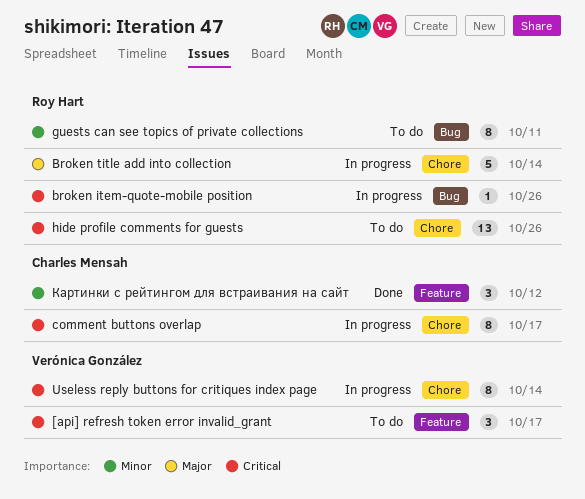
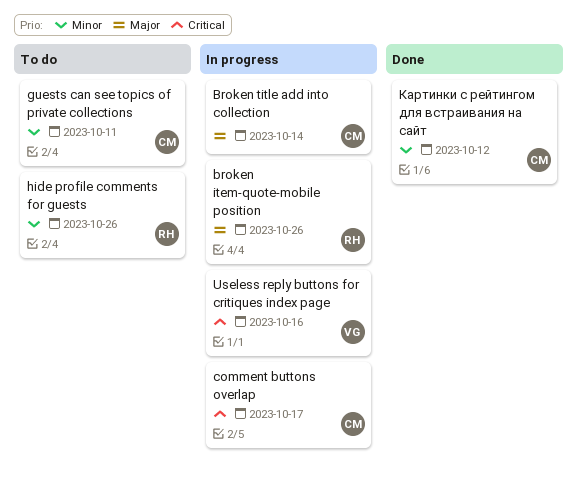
[api] refresh token error invalid_grant: present -> none
broken item-quote-mobile position, priority: Critical -> Major
Broken title add into collection, owner: Roy Hart -> Charles Mensah
guests can see topics of private collections, owner: Roy Hart -> Charles Mensah
hide profile comments for guests, priority: Critical -> Minor
Useless reply buttons for critiques index page, due: Oct 14 -> Oct 16

